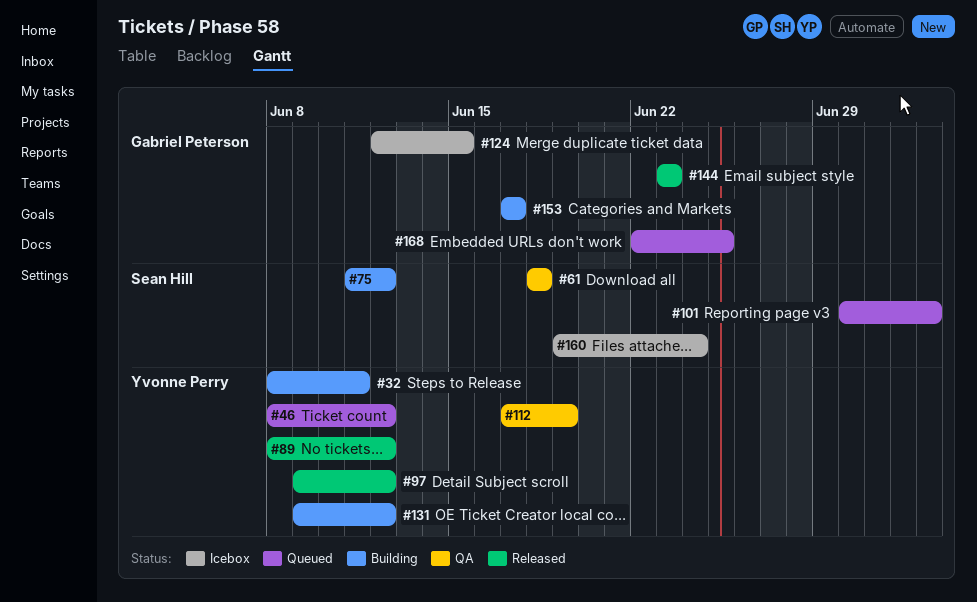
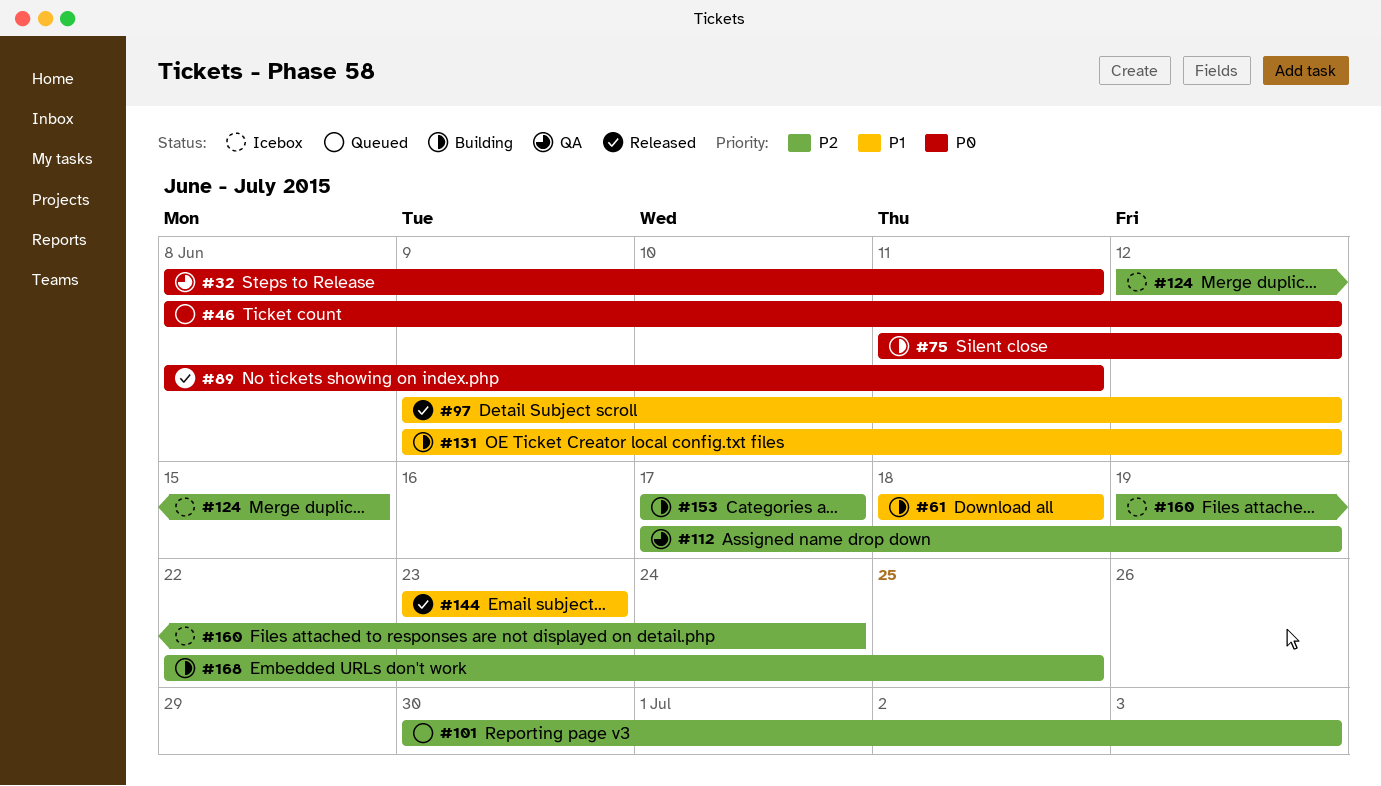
#32, status: Building -> QA
#61, status: QA -> Building
#89, due: Jun 12 -> Jun 11
#168, status: Queued -> Building

